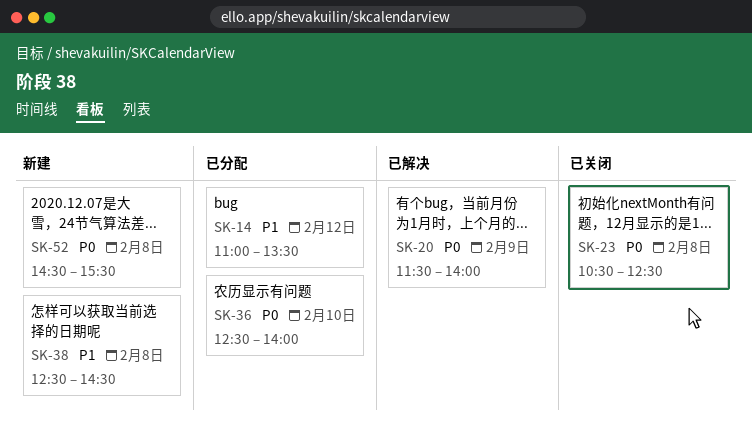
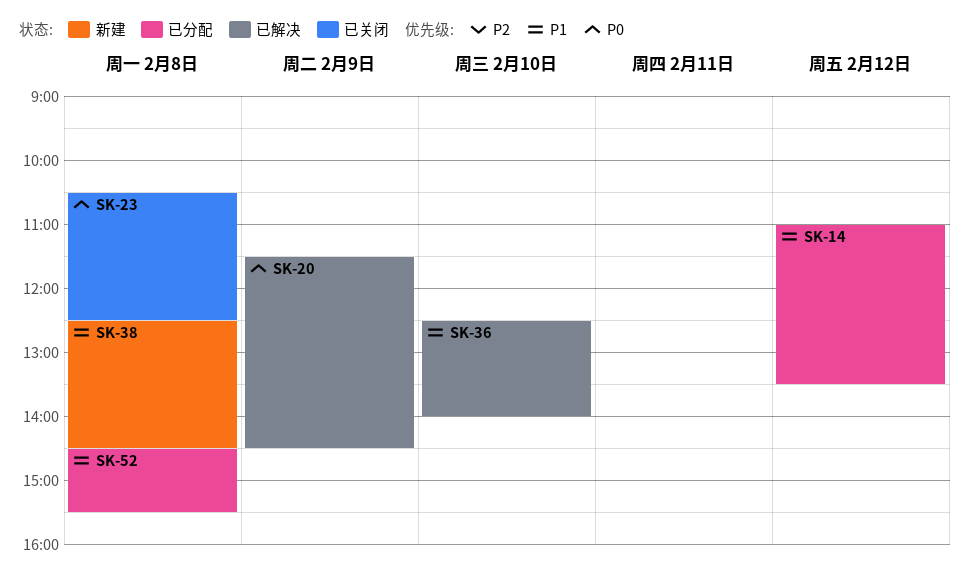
SK-20, ends: 14:00 -> 14:30
SK-36, status: 已分配 -> 已解决
SK-36, priority: P0 -> P1
SK-52, status: 新建 -> 已分配
SK-52, priority: P0 -> P1

